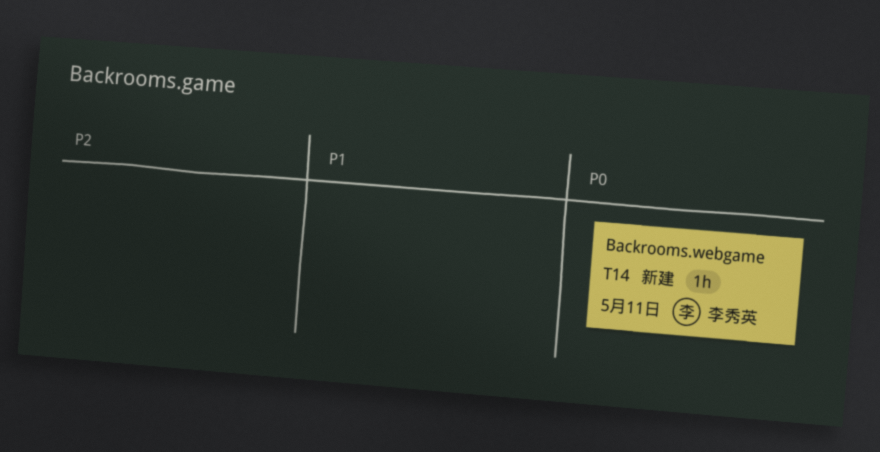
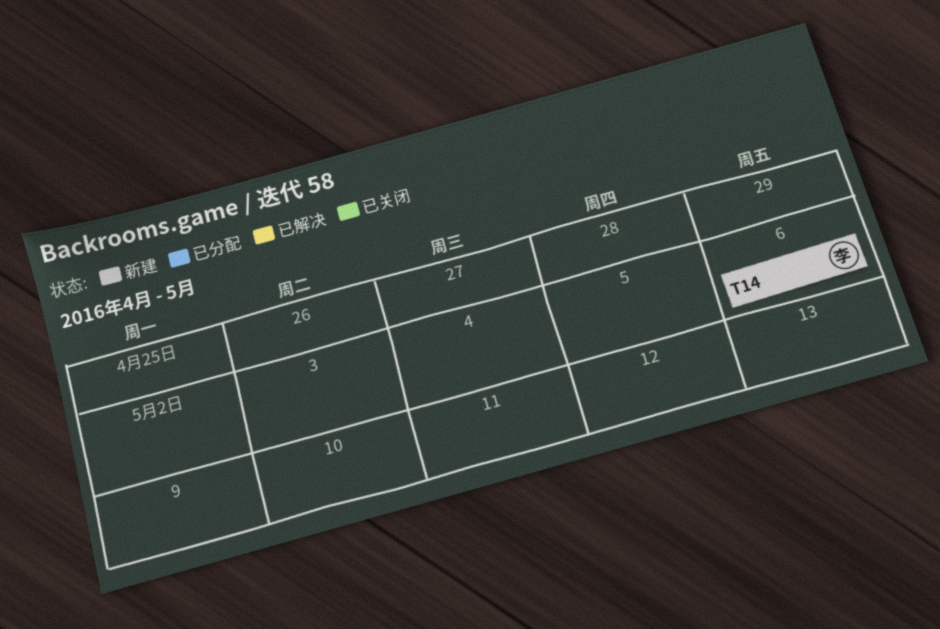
T14, due: May 11 -> May 6

